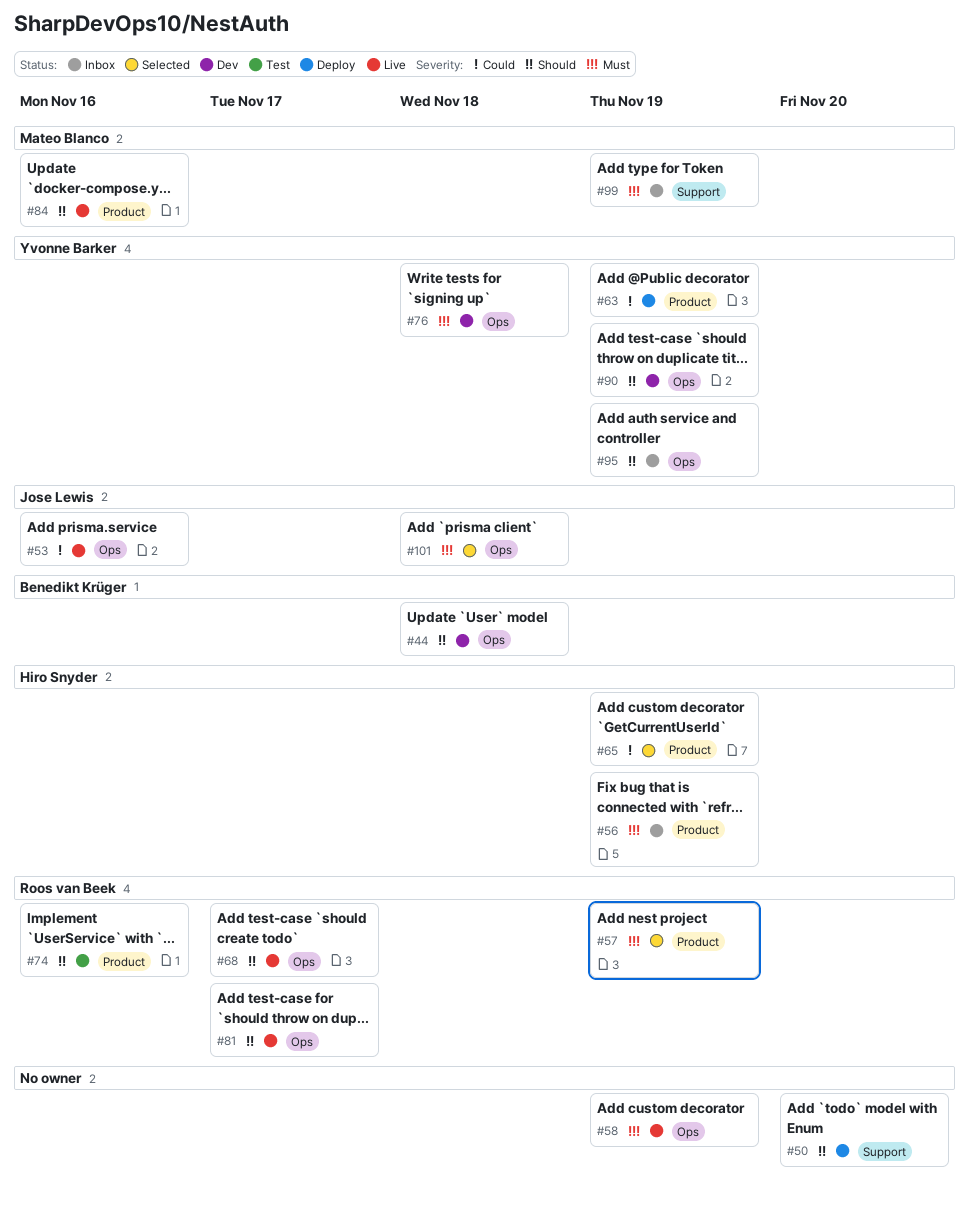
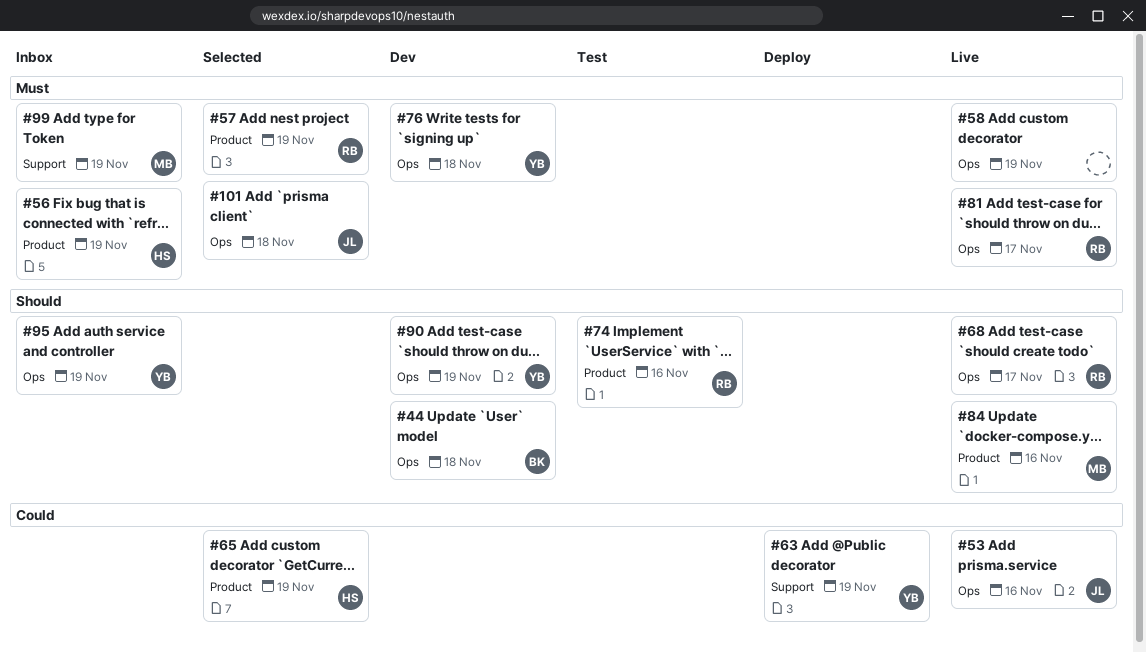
#50: present -> none
#63, label: Product -> Support
#81, priority: Should -> Must

